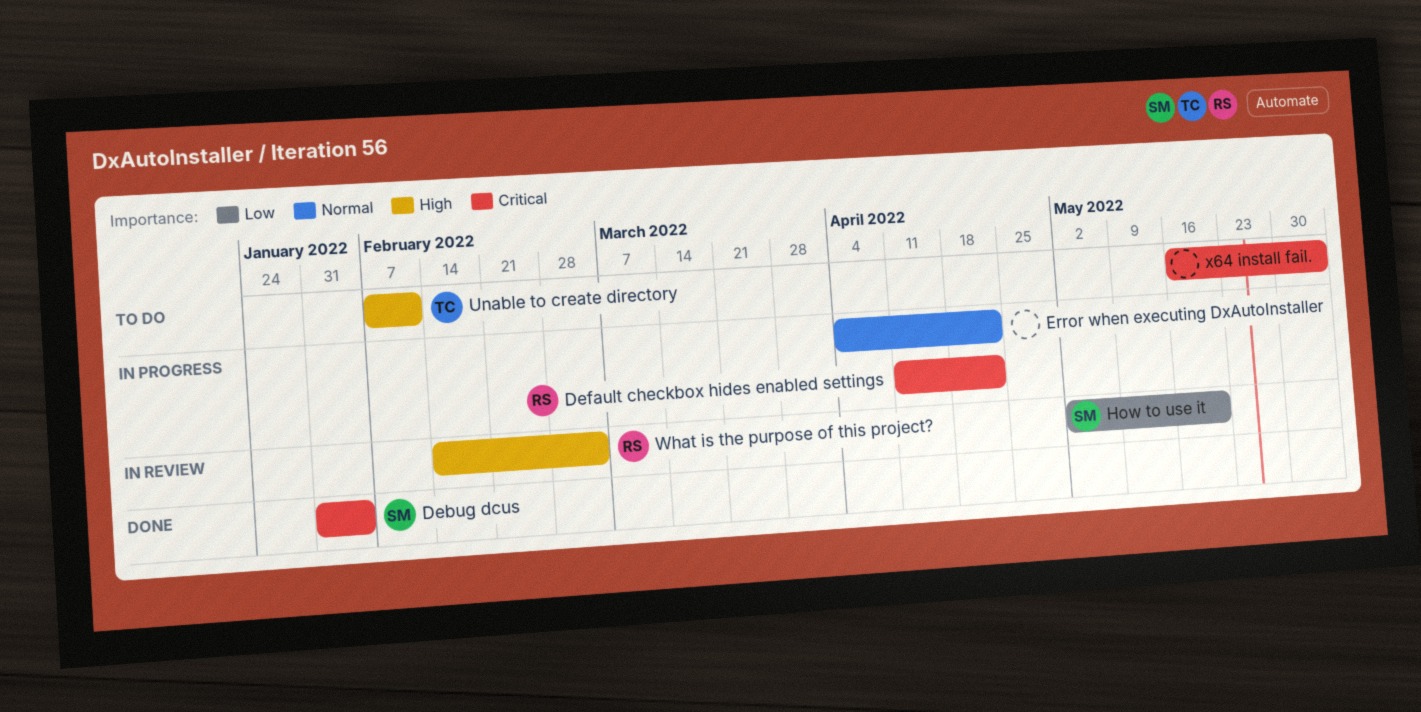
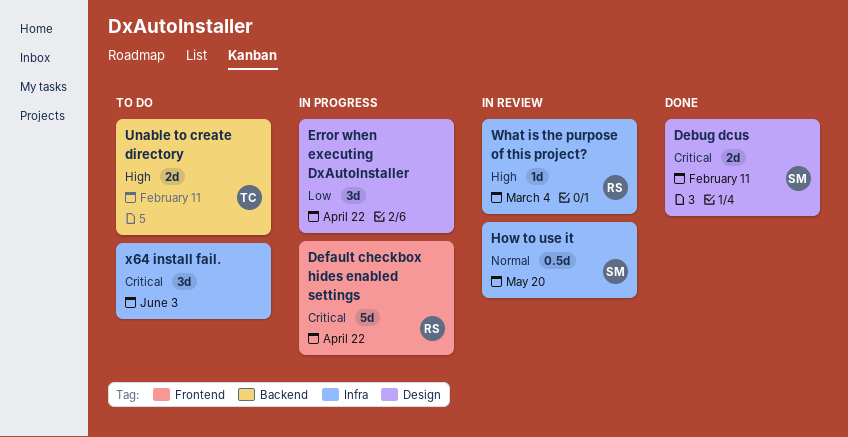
Debug dcus, due: Feb 4 -> Feb 11
Error when executing DxAutoInstaller, priority: Normal -> Low
How to use it, priority: Low -> Normal

